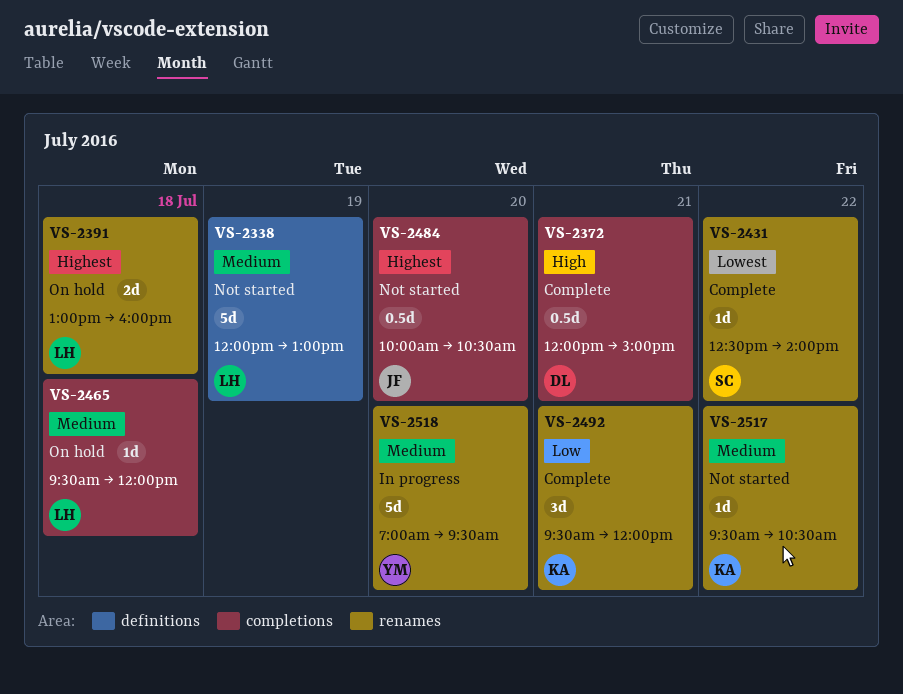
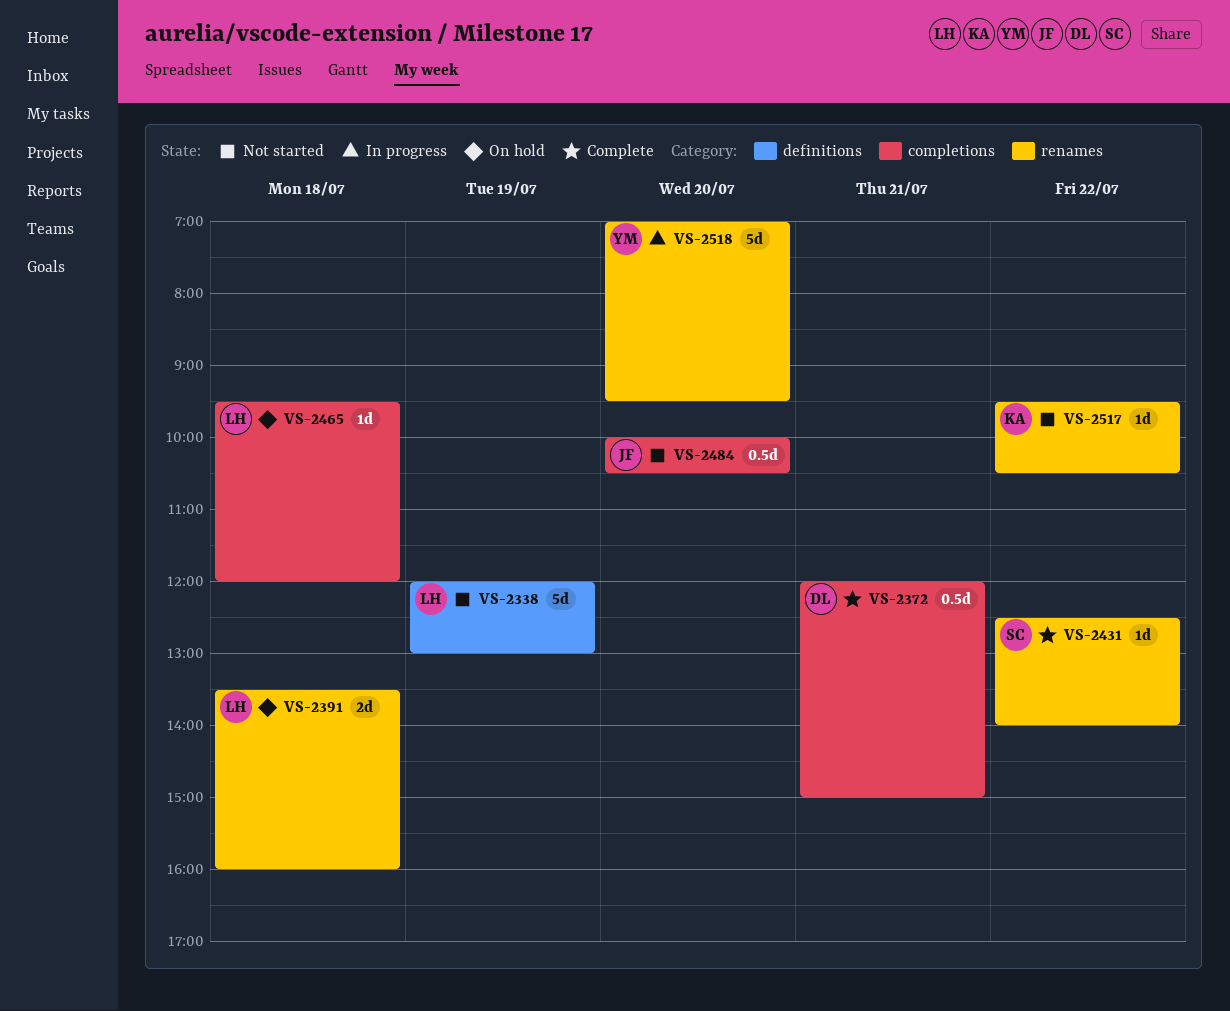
VS-2391, begins: 13:00 -> 13:30
VS-2492: present -> none

